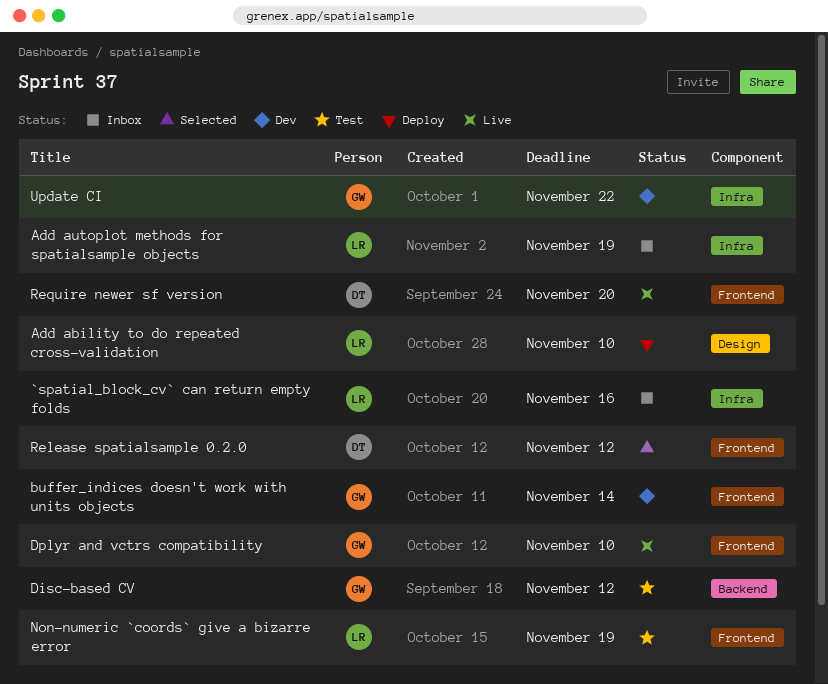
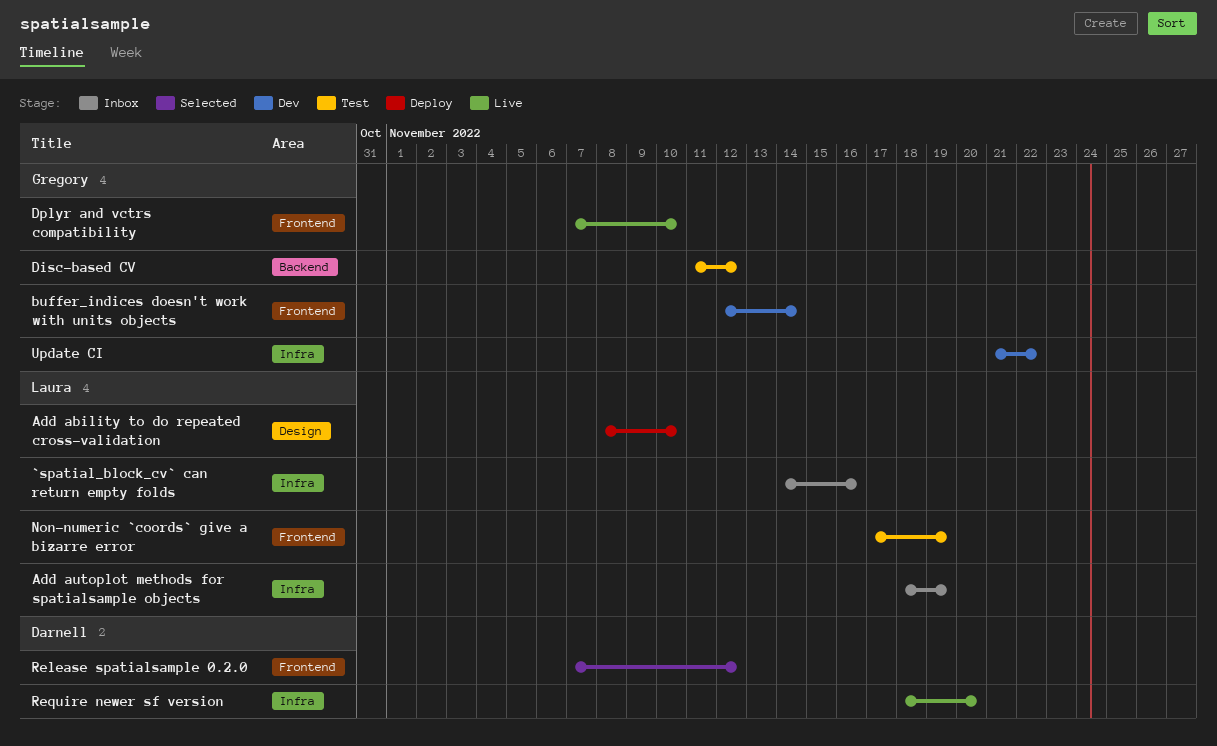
Require newer sf version, label: Frontend -> Infra

